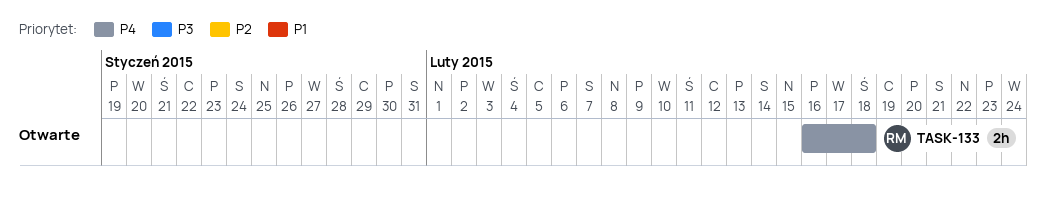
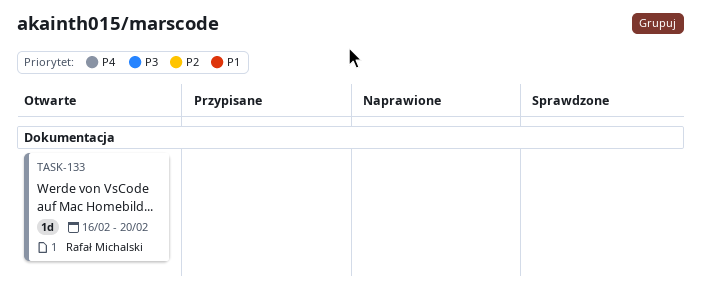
TASK-133, estimate: 2h -> 1d
TASK-133, due: Feb 18 -> Feb 20

